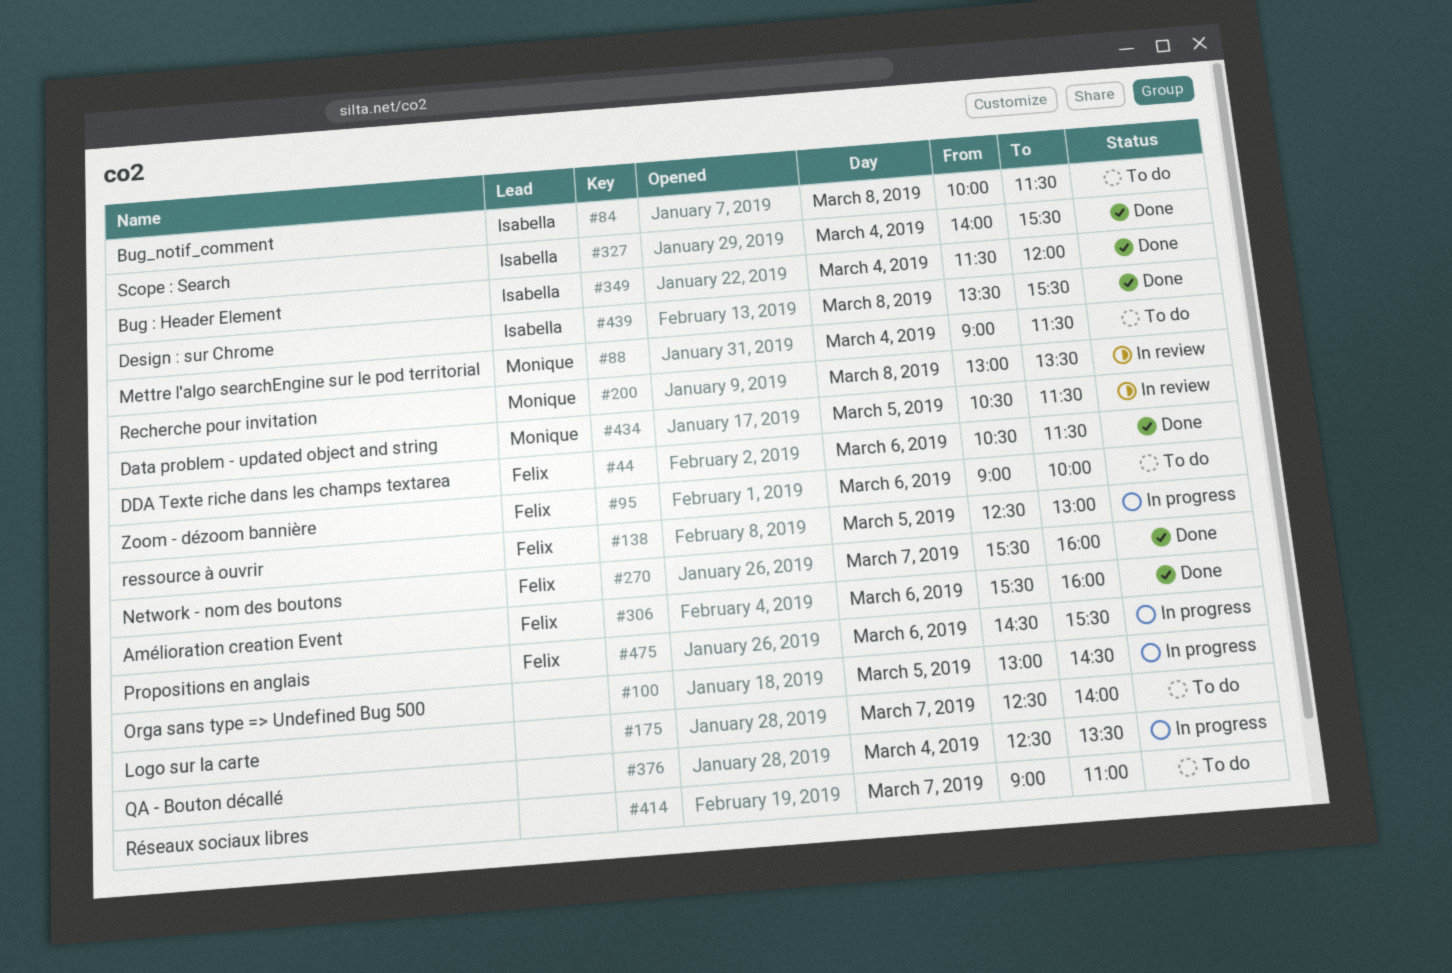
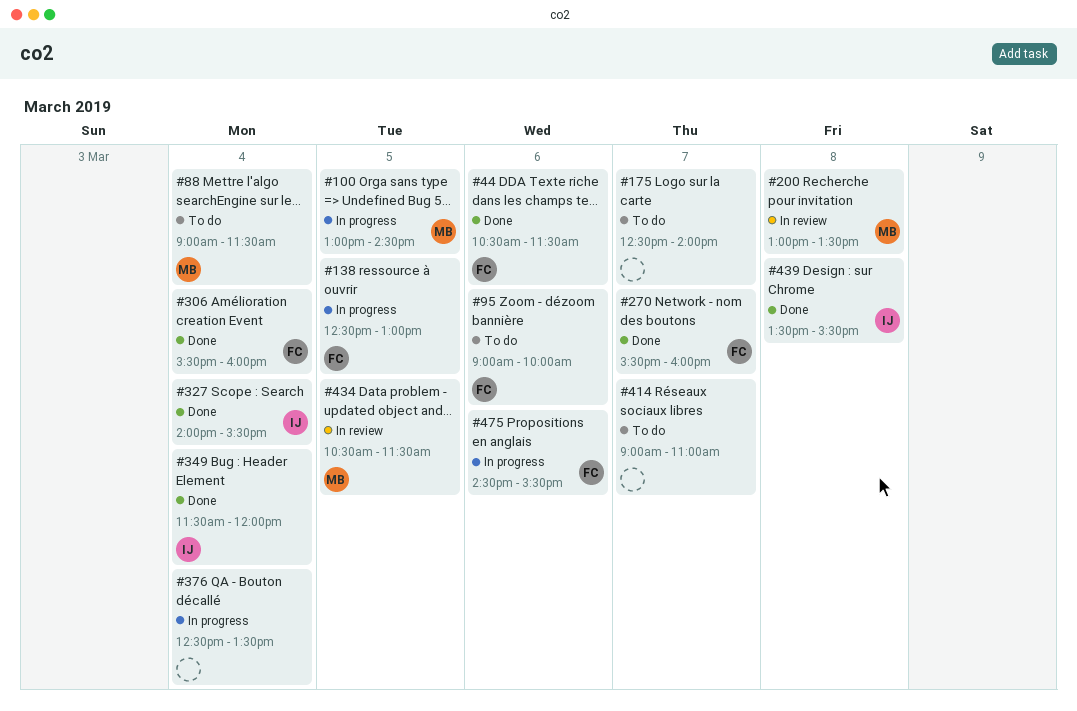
#84: present -> none
#100, owner: none -> Monique
#306, day: Mar 6 -> Mar 4

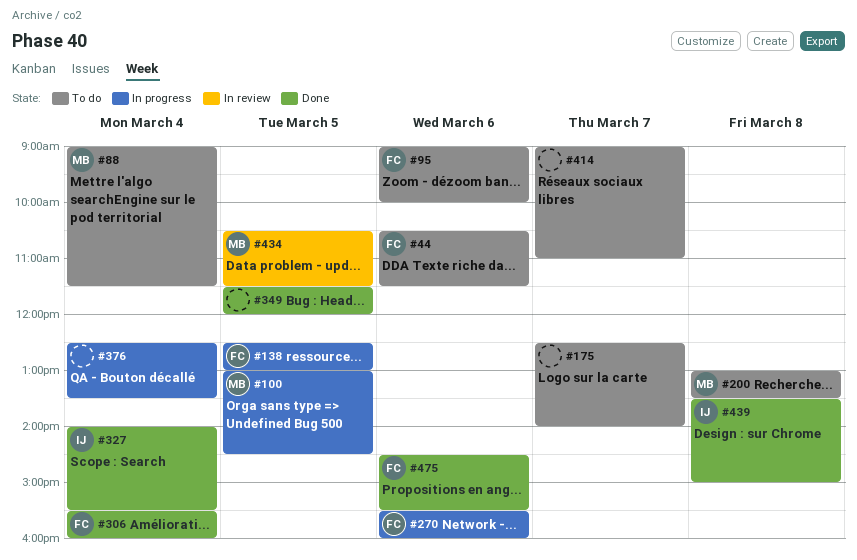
#44, status: Done -> To do
#200, status: In review -> To do
#270, status: Done -> In progress
#270, day: Mar 7 -> Mar 6
#349, owner: IJ -> none
#349, day: Mar 4 -> Mar 5
#439, ends: 15:30 -> 15:00
#475, status: In progress -> Done

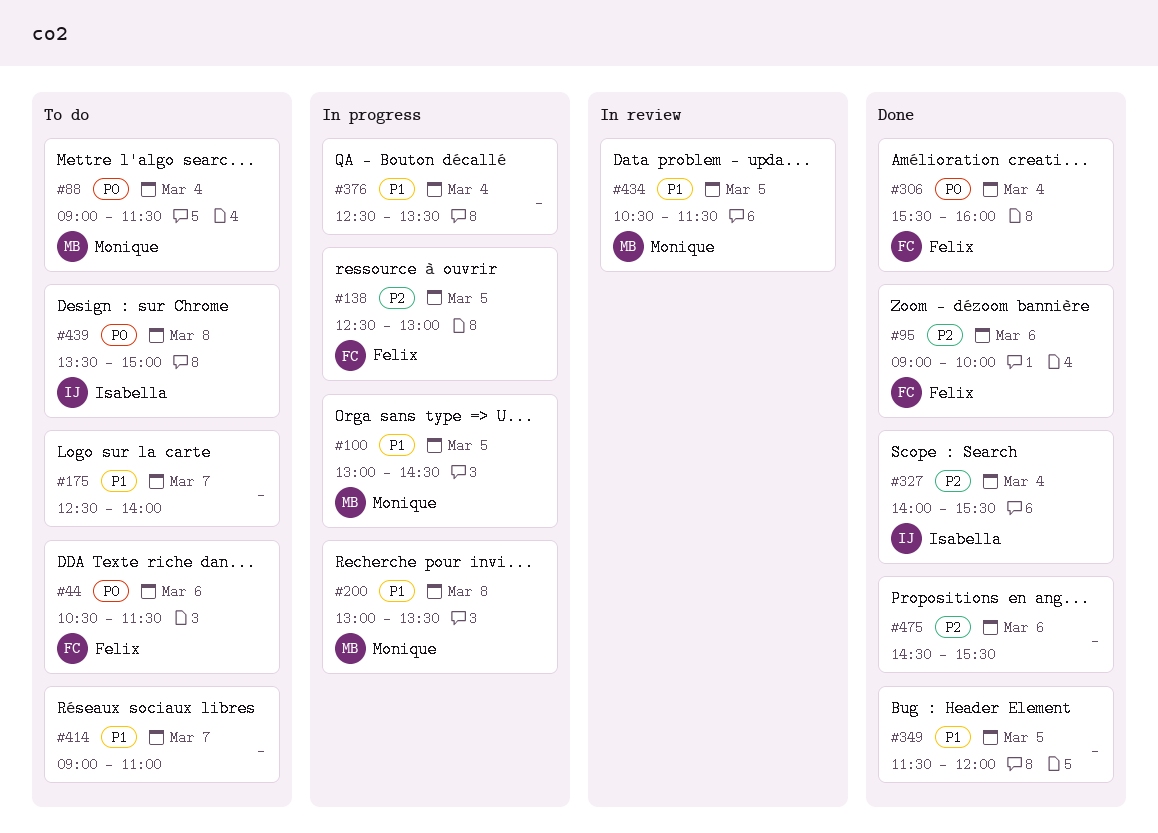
#95, status: To do -> Done
#200, status: To do -> In progress
#270: present -> none
#439, status: Done -> To do
#475, owner: Felix -> none

